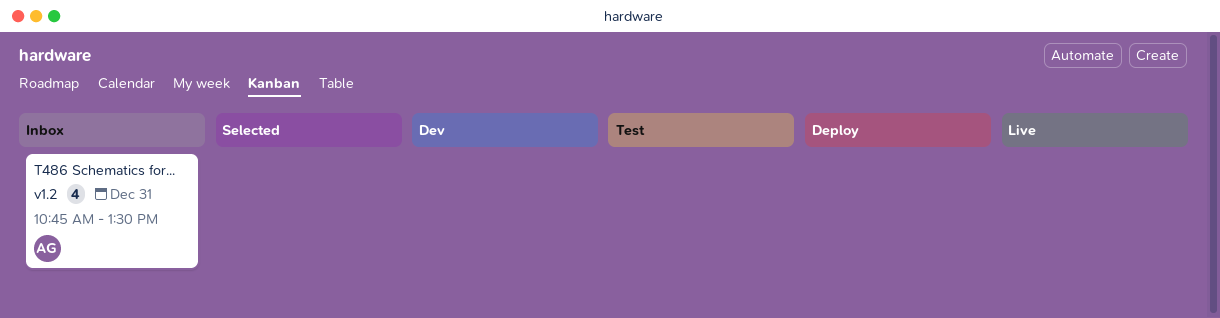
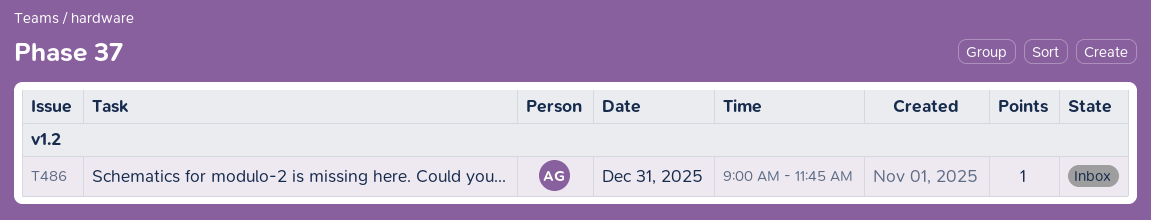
T486, estimate: 4 -> 1
T486, begins: 10:45 -> 09:00
T486, ends: 13:30 -> 11:45

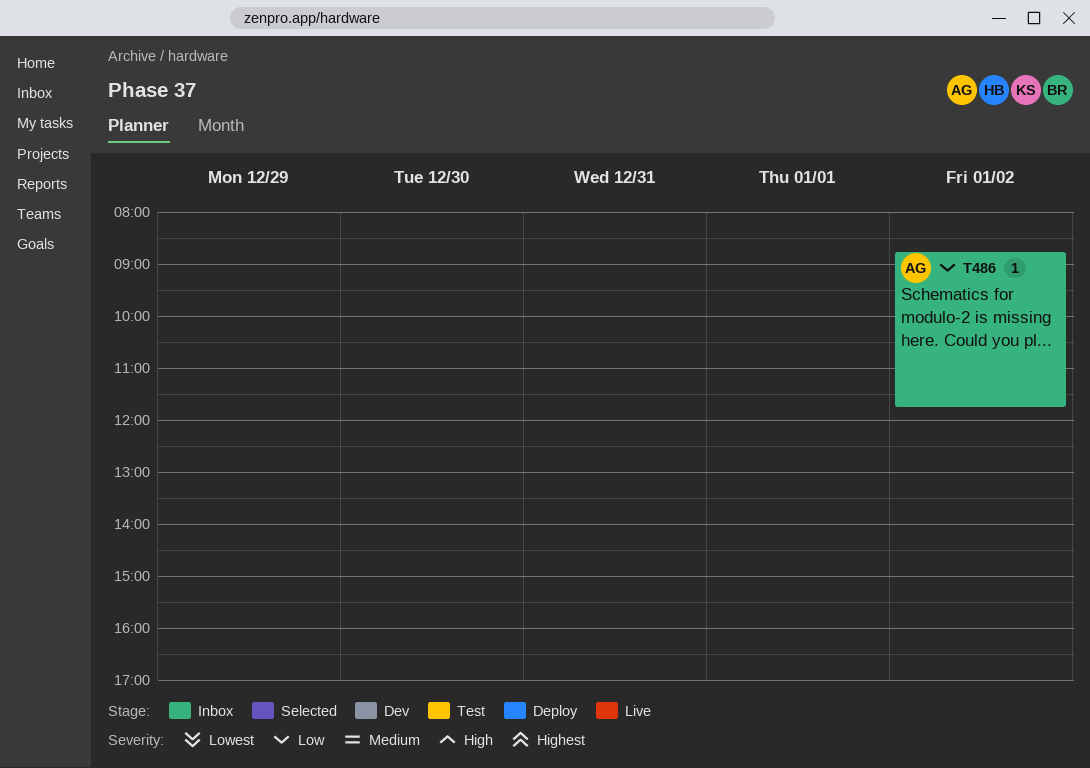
T486, day: Dec 31 -> Jan 2
T486, begins: 09:00 -> 08:45

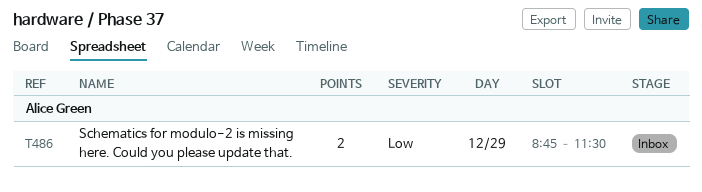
T486, estimate: 1 -> 2
T486, day: Jan 2 -> Dec 29
T486, ends: 11:45 -> 11:30

